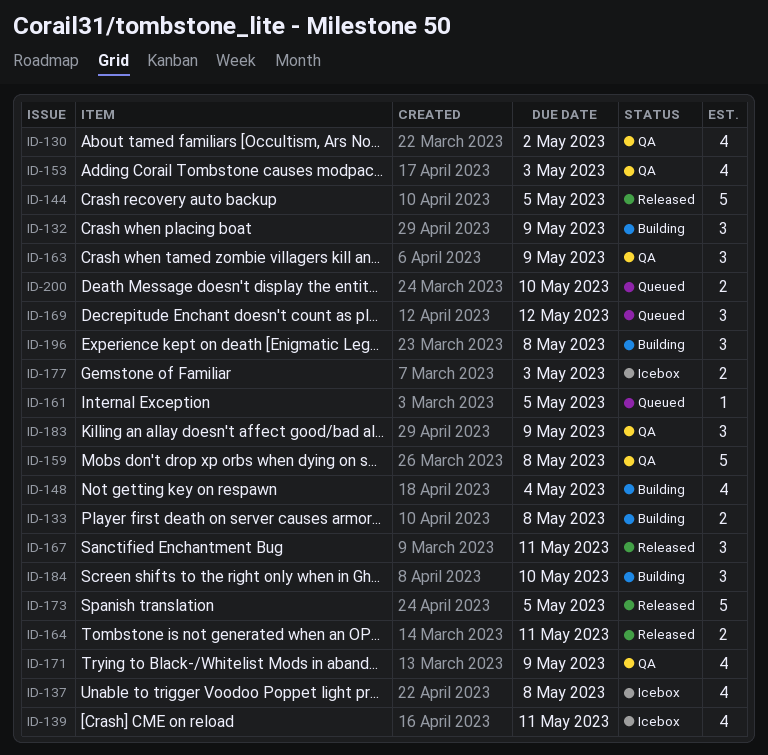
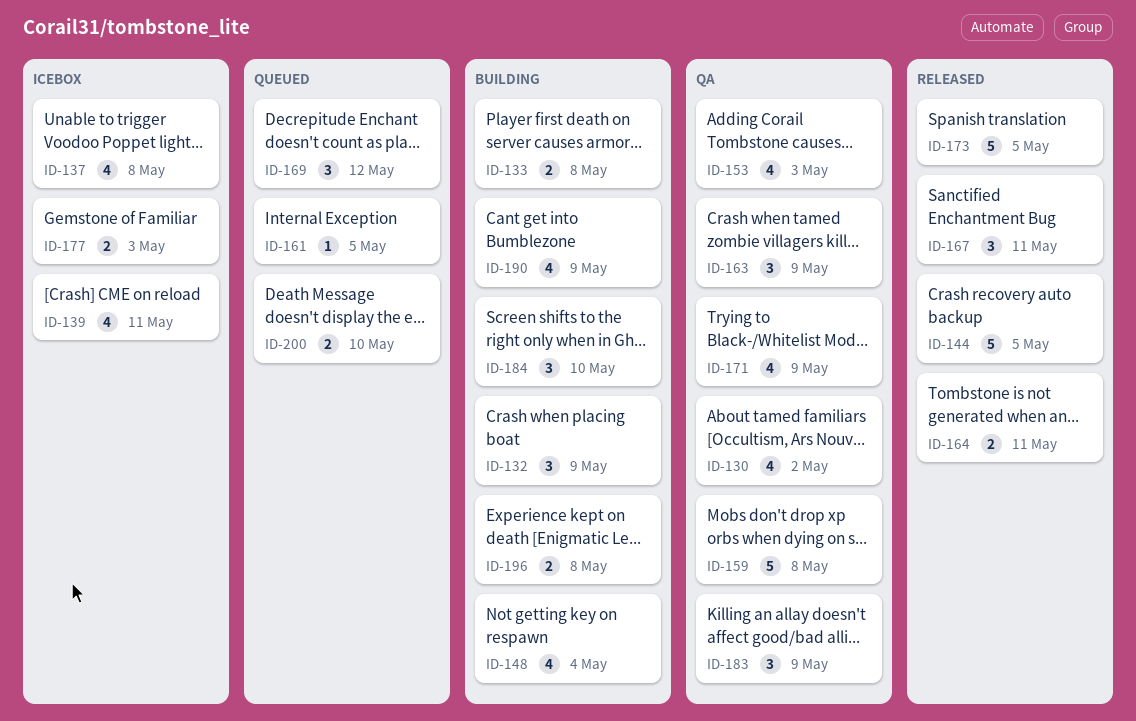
ID-190: none -> present
ID-196, estimate: 3 -> 2

